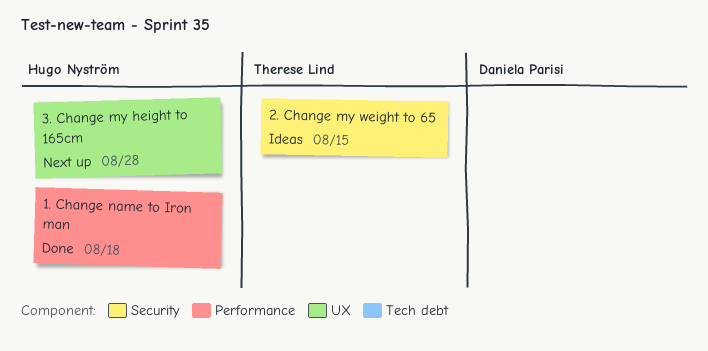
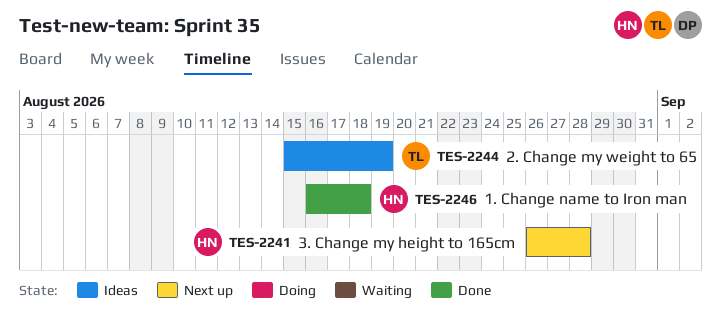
2. Change my weight to 65, due: Aug 15 -> Aug 19

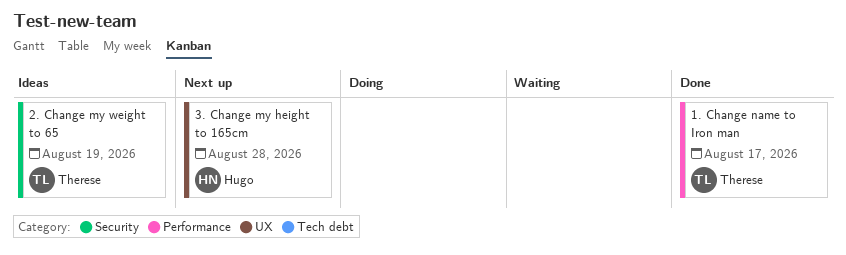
1. Change name to Iron man, owner: Hugo -> Therese
1. Change name to Iron man, due: Aug 18 -> Aug 17

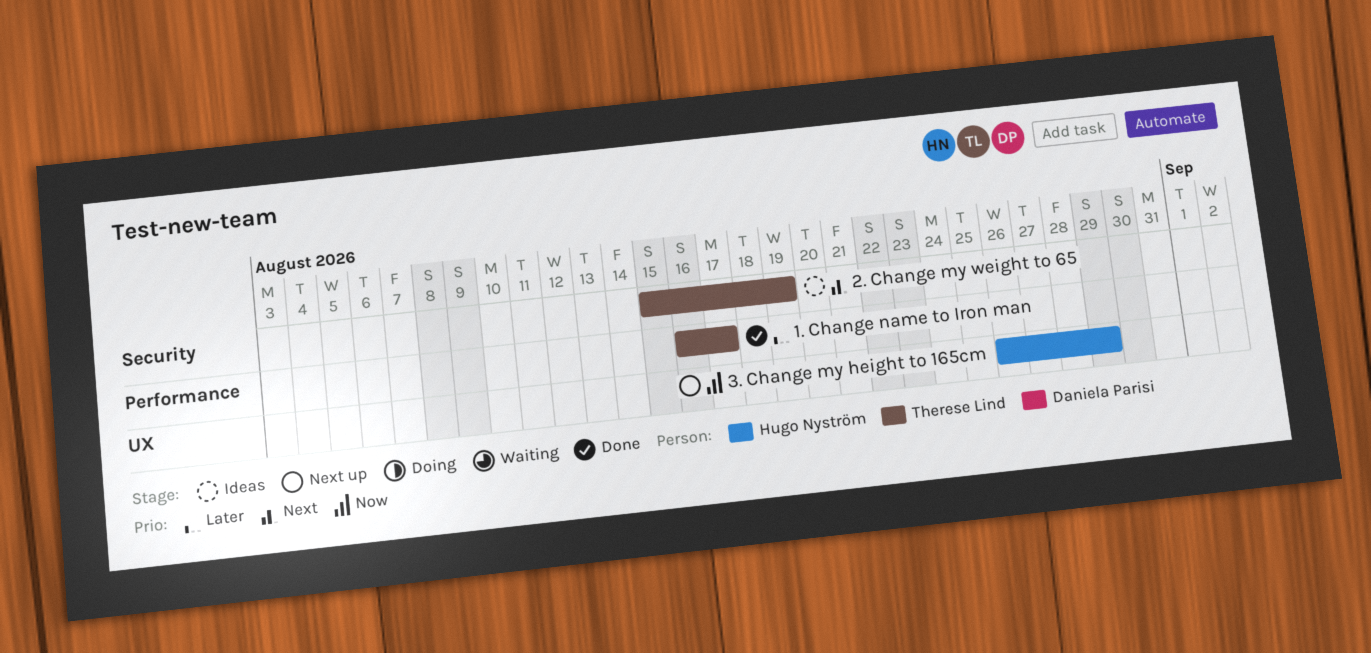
3. Change my height to 165cm, due: Aug 28 -> Aug 29

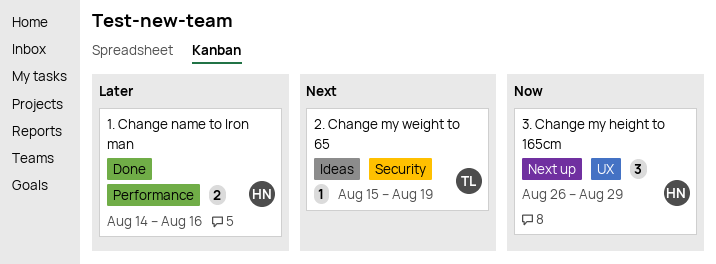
1. Change name to Iron man, owner: Therese Lind -> Hugo Nyström
1. Change name to Iron man, start: Aug 16 -> Aug 14
1. Change name to Iron man, due: Aug 17 -> Aug 16

